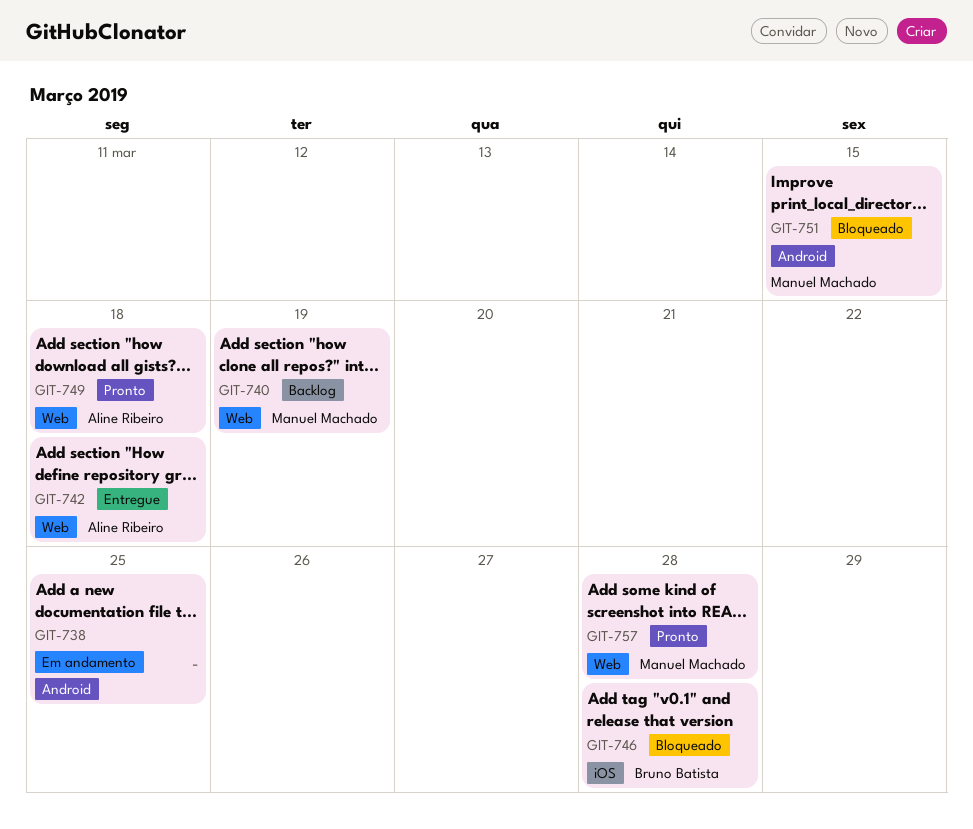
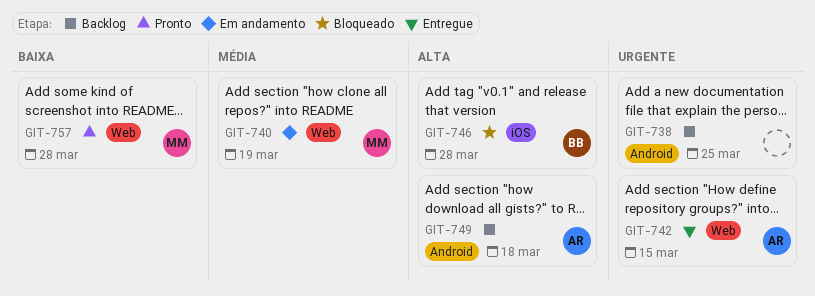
GIT-738, status: Em andamento -> Backlog
GIT-740, status: Backlog -> Em andamento
GIT-742, due: Mar 18 -> Mar 15
GIT-749, status: Pronto -> Backlog
GIT-749, label: Web -> Android
GIT-751: present -> none

